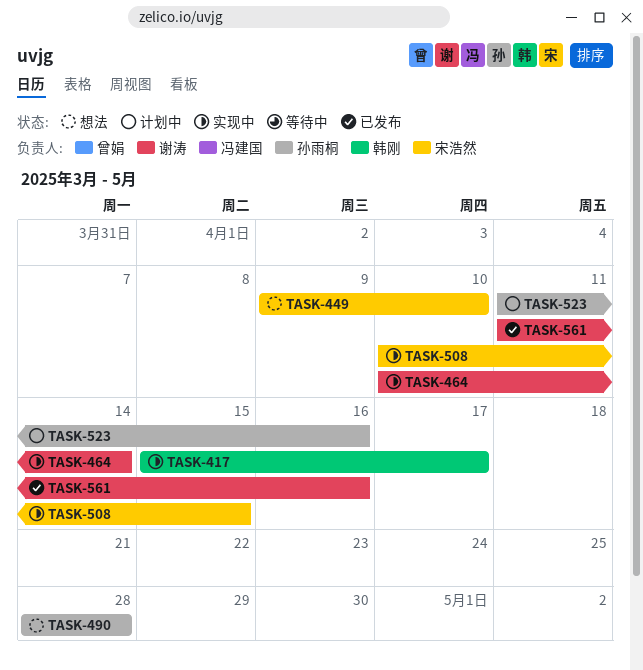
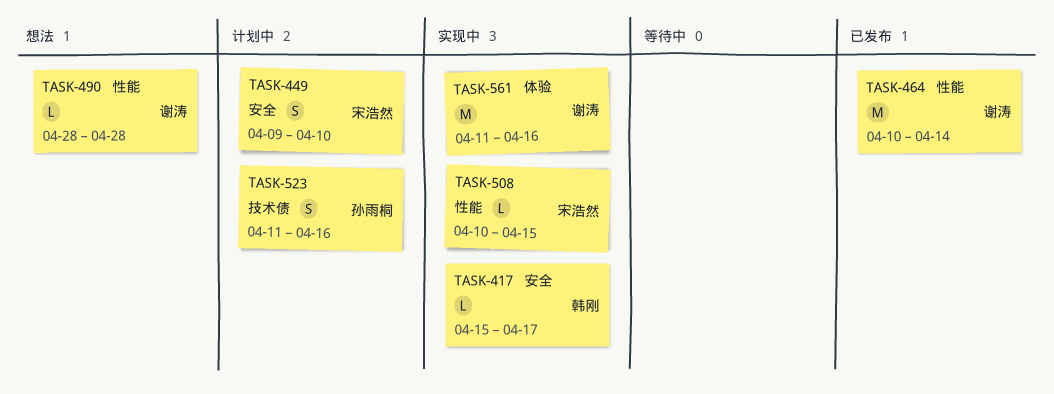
TASK-449, status: 想法 -> 计划中
TASK-464, status: 实现中 -> 已发布
TASK-490, owner: 孙雨桐 -> 谢涛
TASK-561, status: 已发布 -> 实现中

